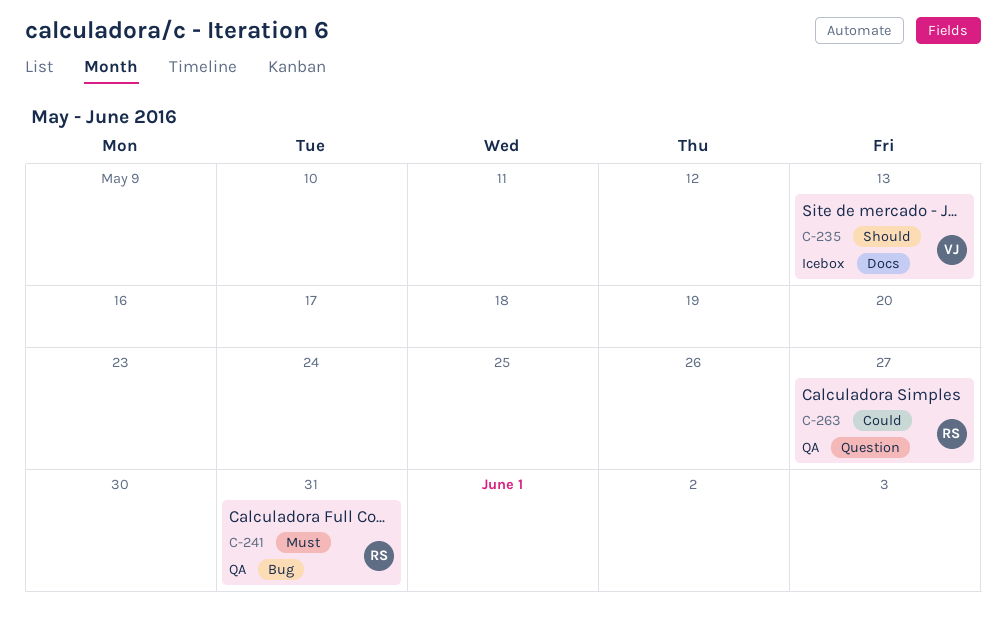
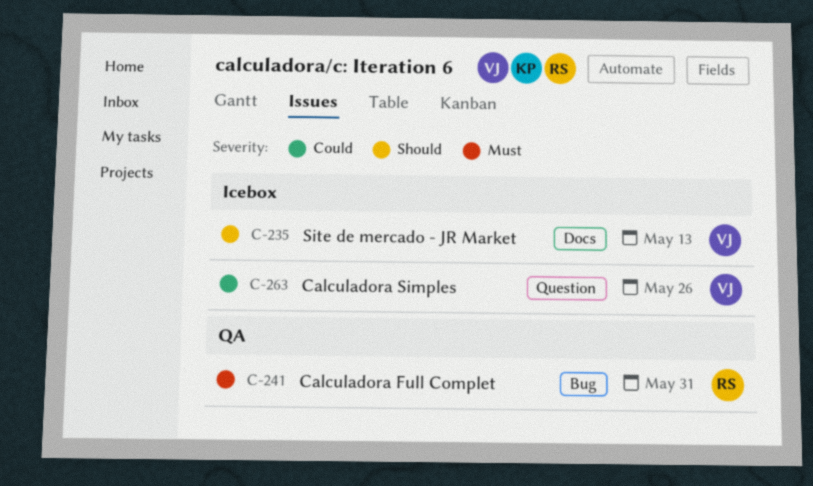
C-263, status: QA -> Icebox
C-263, owner: RS -> VJ
C-263, due: May 27 -> May 26

